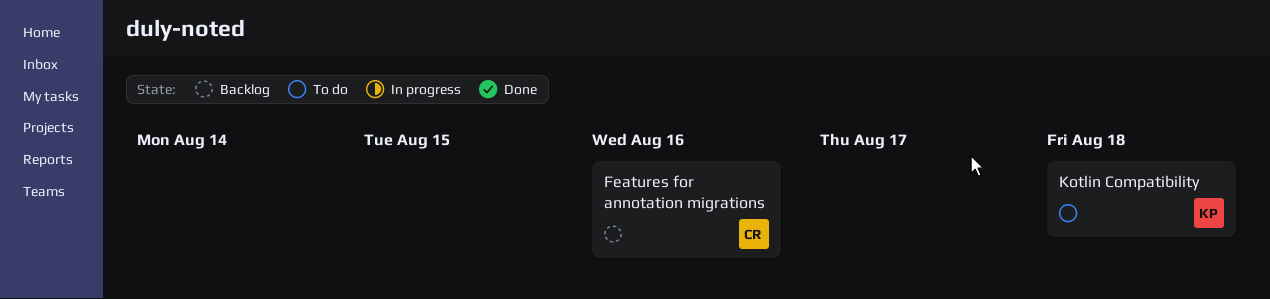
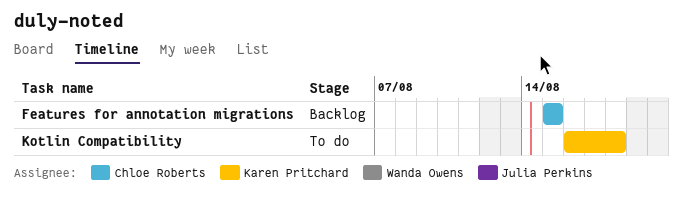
Features for annotation migrations, due: Aug 16 -> Aug 15

